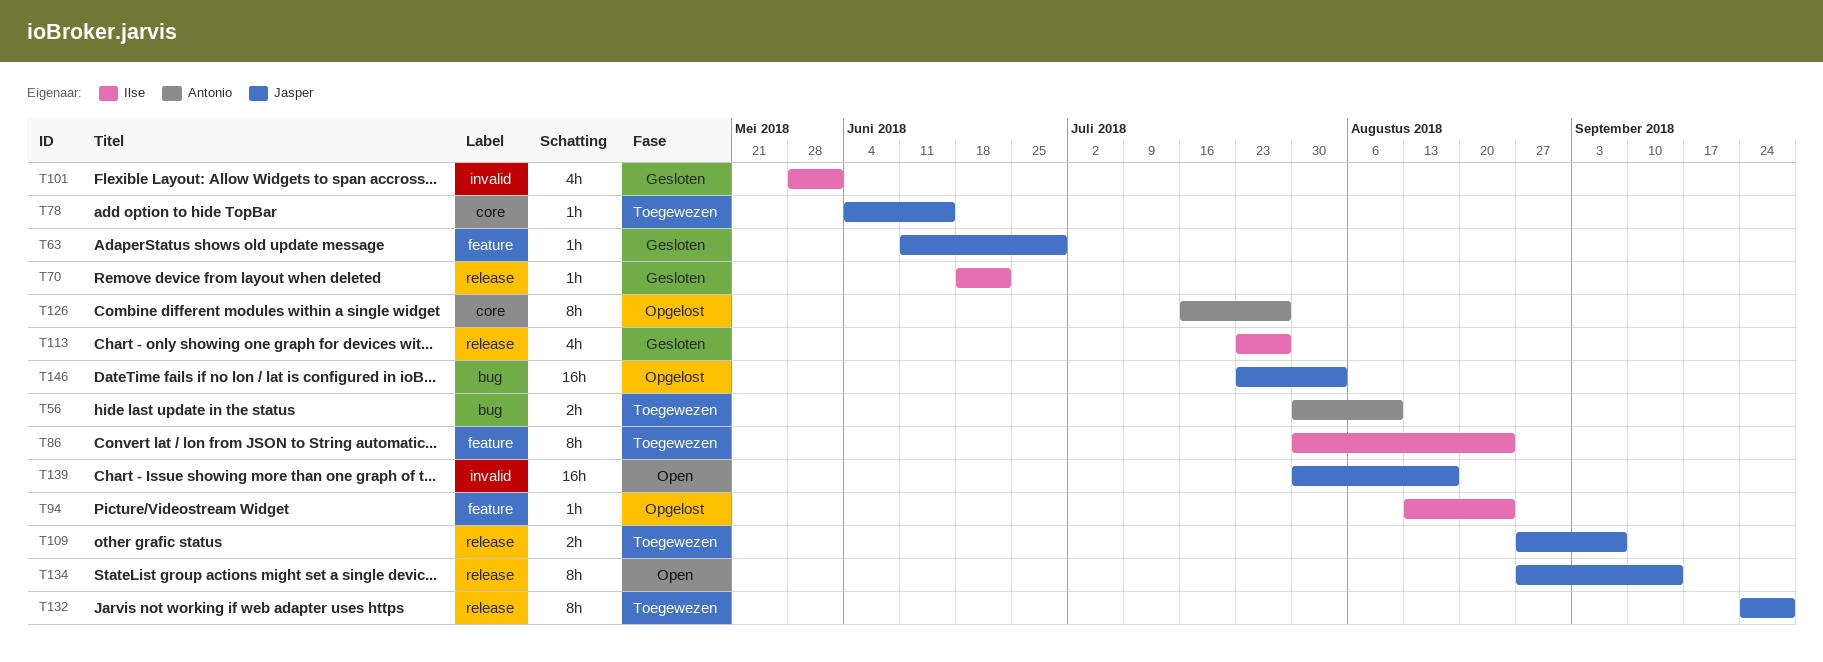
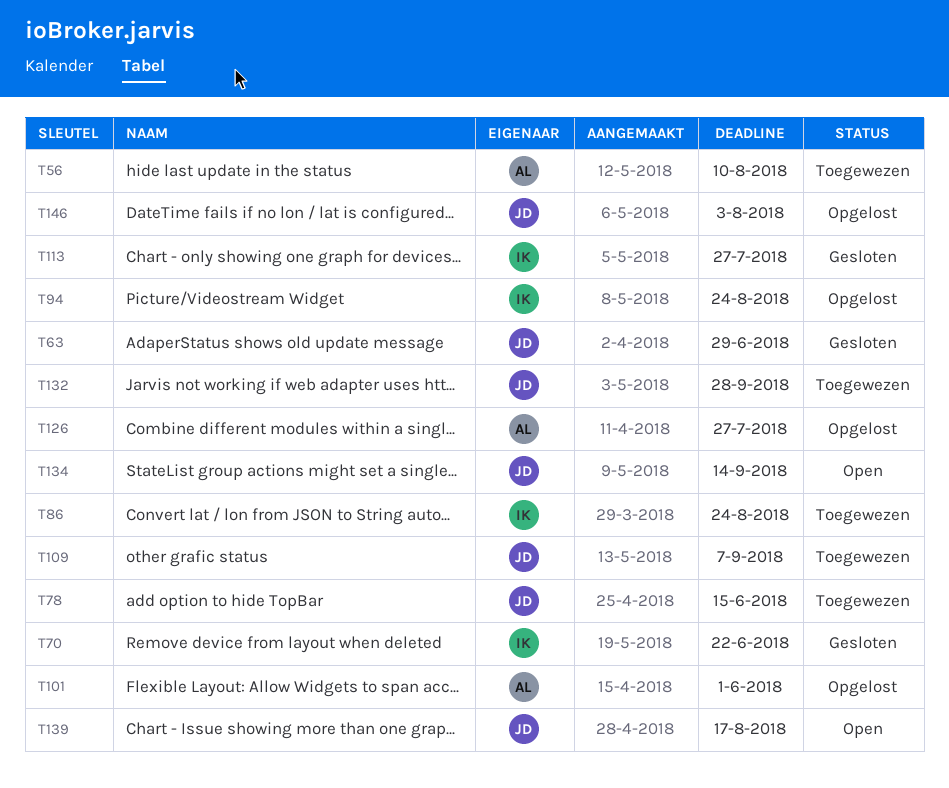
T101, status: Gesloten -> Opgelost
T101, owner: Ilse -> Antonio

